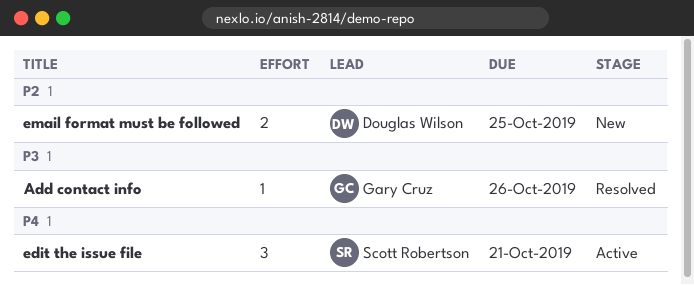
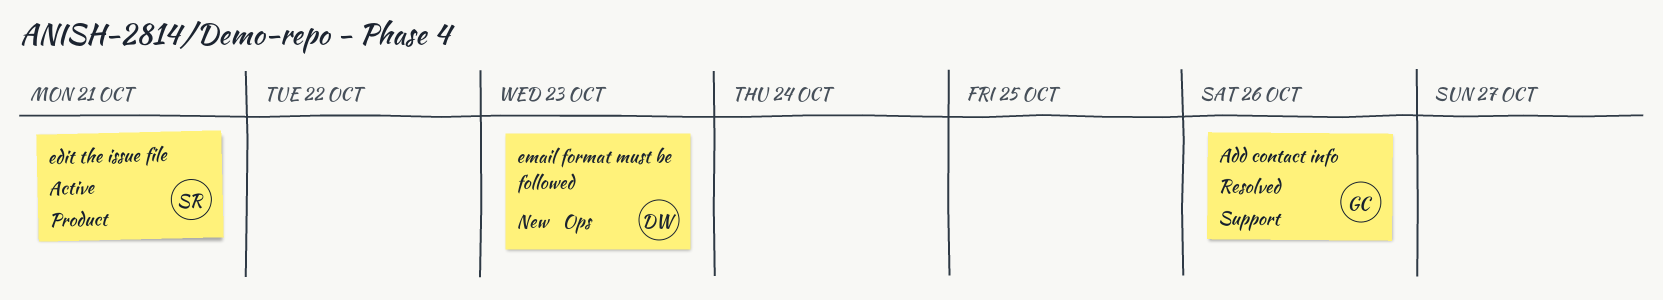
email format must be followed, due: Oct 25 -> Oct 23

